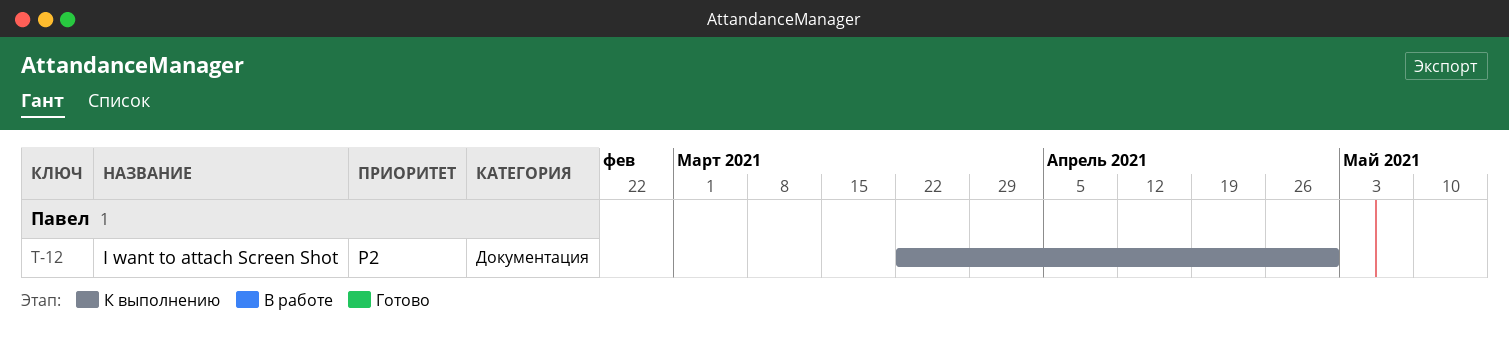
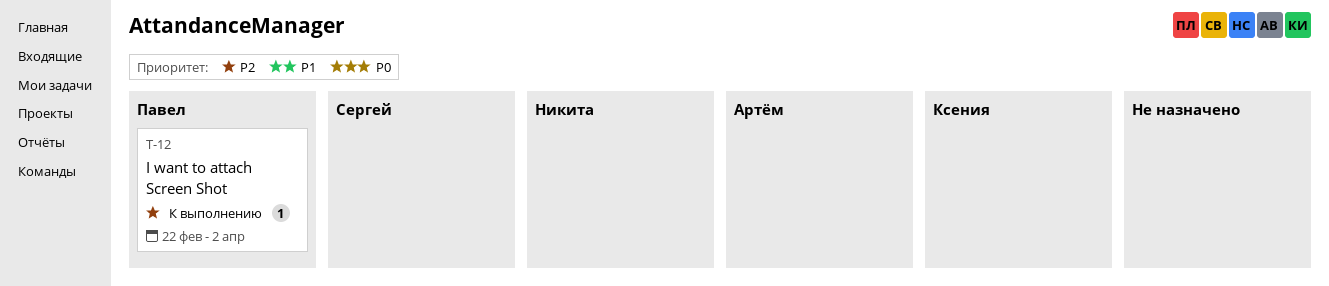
T-12, start: Mar 22 -> Feb 22
T-12, due: Apr 30 -> Apr 2

